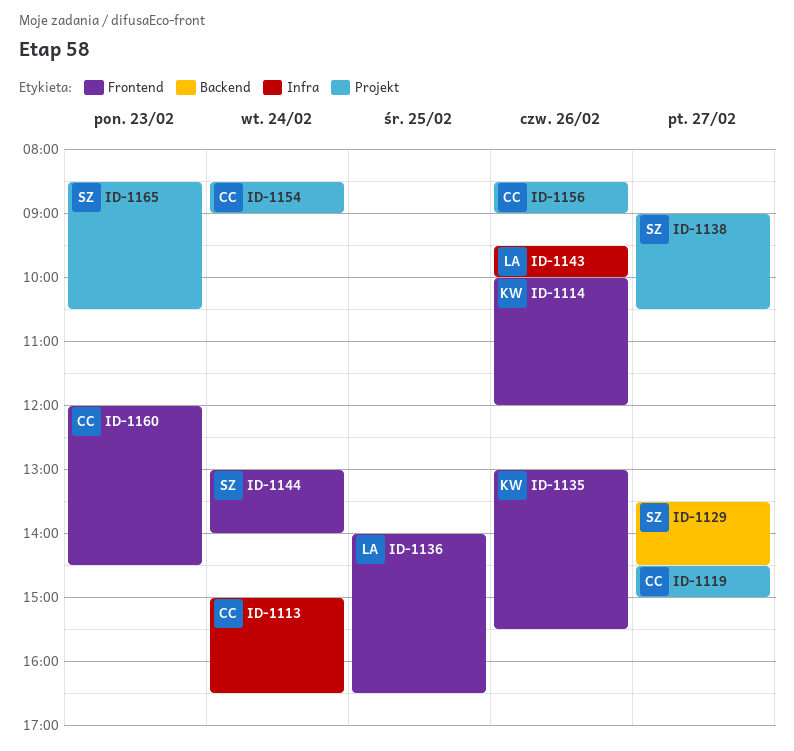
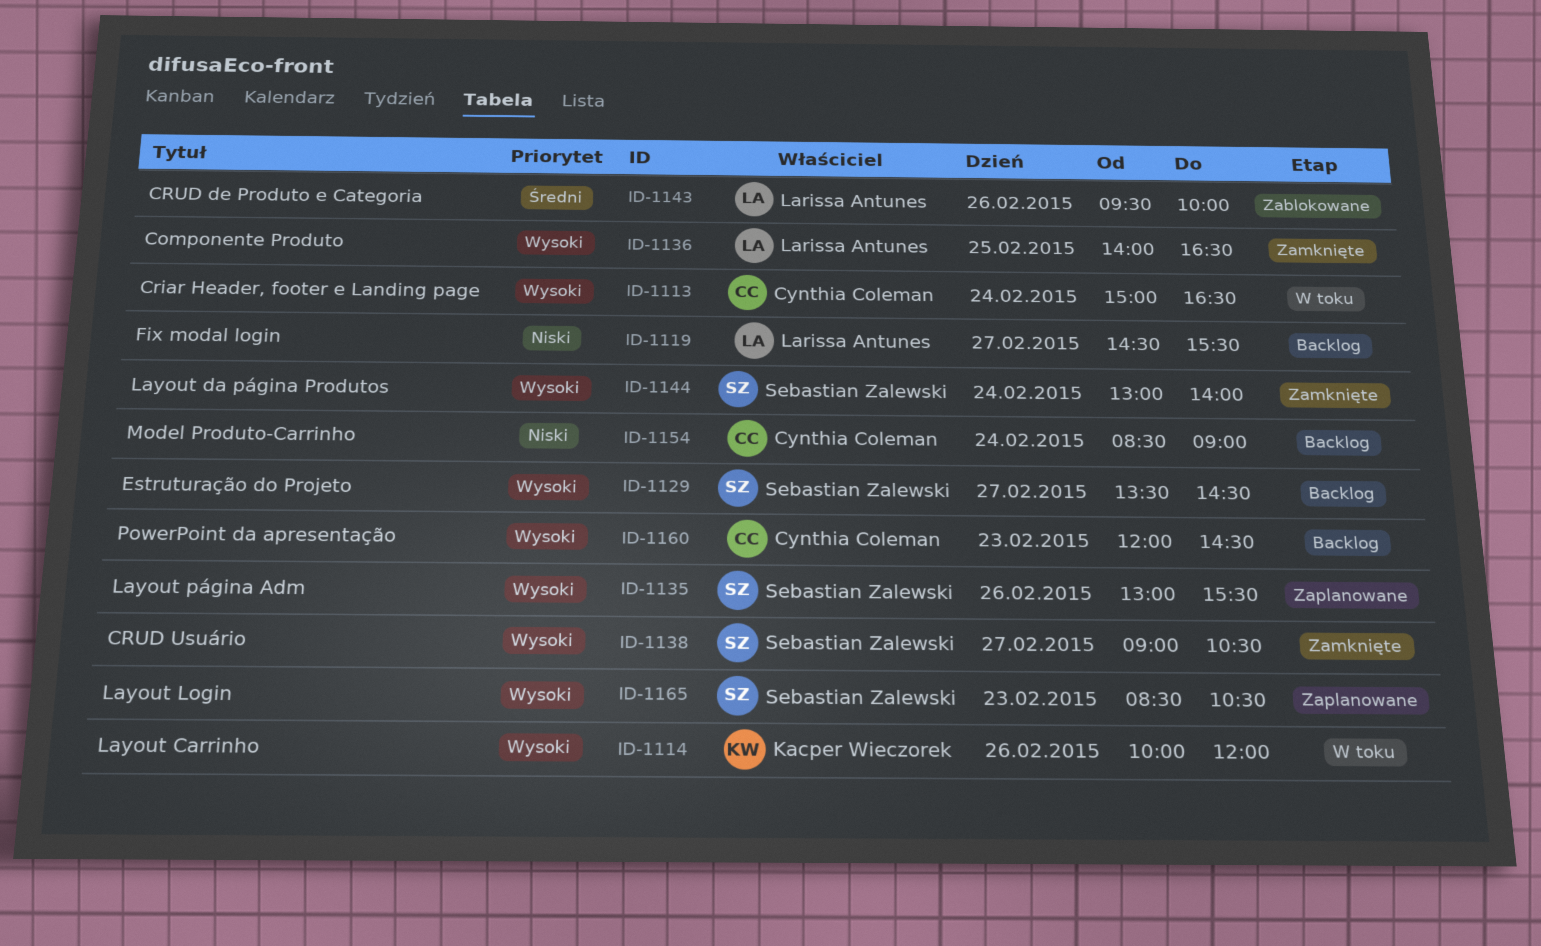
ID-1119, owner: Cynthia Coleman -> Larissa Antunes
ID-1119, ends: 15:00 -> 15:30
ID-1135, owner: Kacper Wieczorek -> Sebastian Zalewski
ID-1156: present -> none

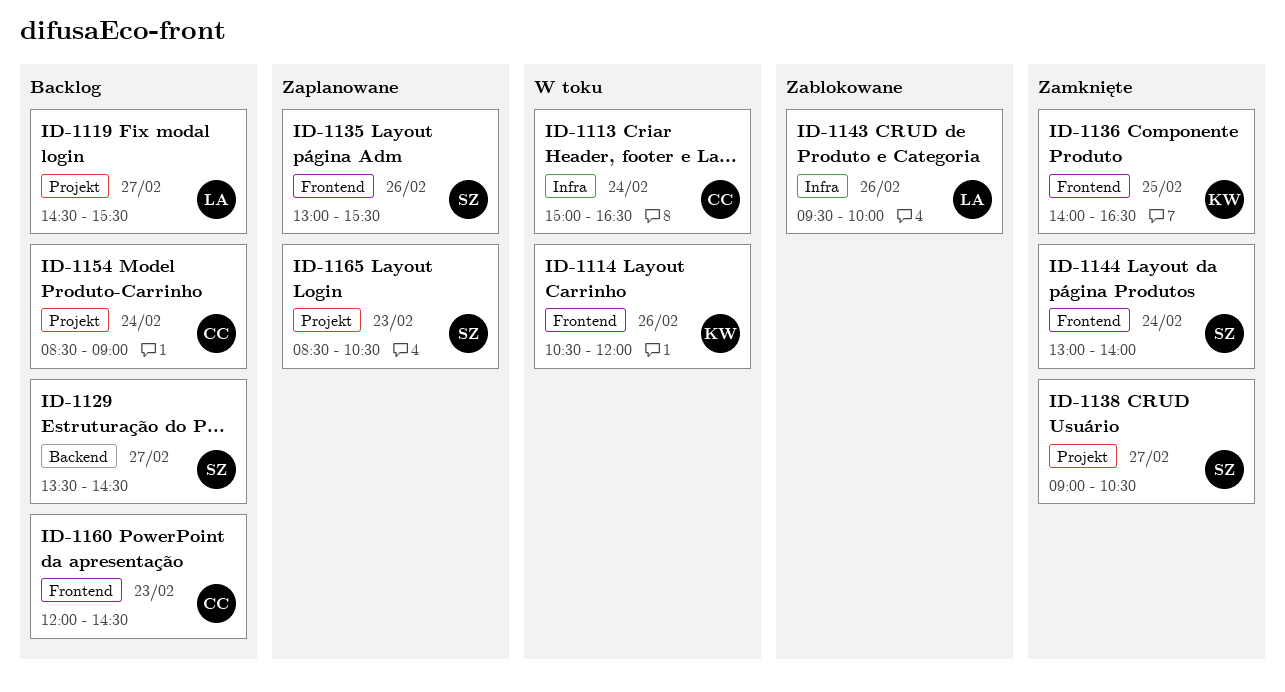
ID-1114, begins: 10:00 -> 10:30
ID-1136, owner: Larissa Antunes -> Kacper Wieczorek

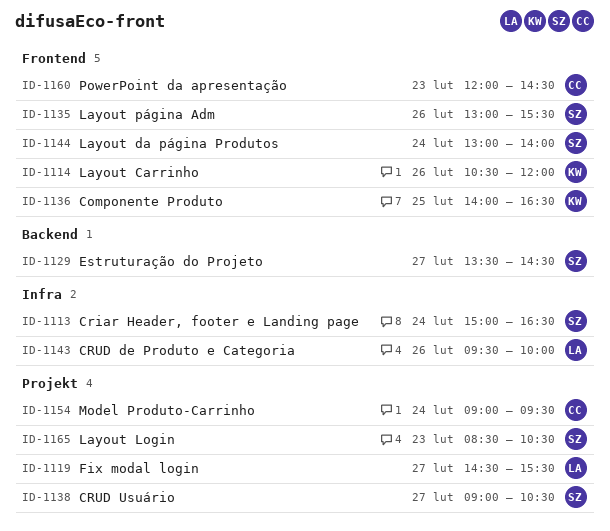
ID-1113, owner: CC -> SZ
ID-1154, begins: 08:30 -> 09:00
ID-1154, ends: 09:00 -> 09:30

